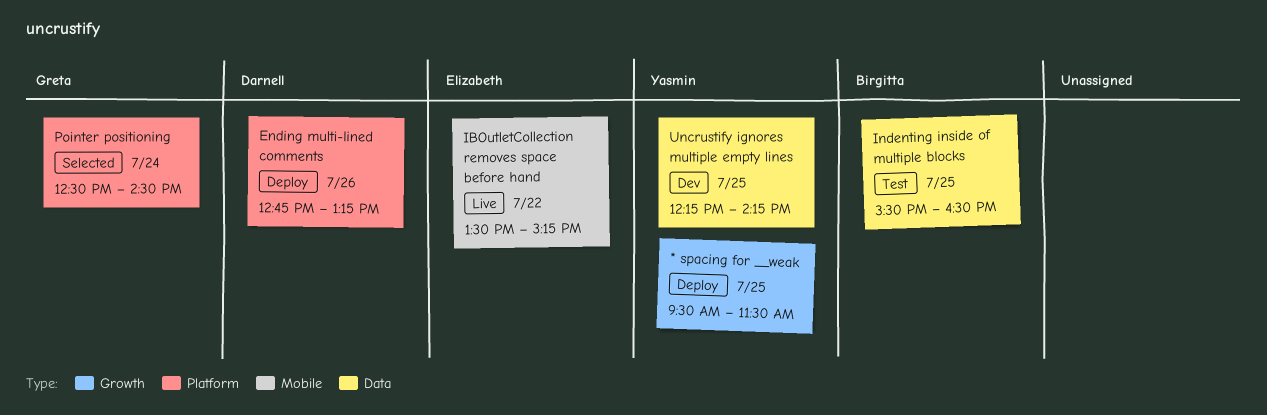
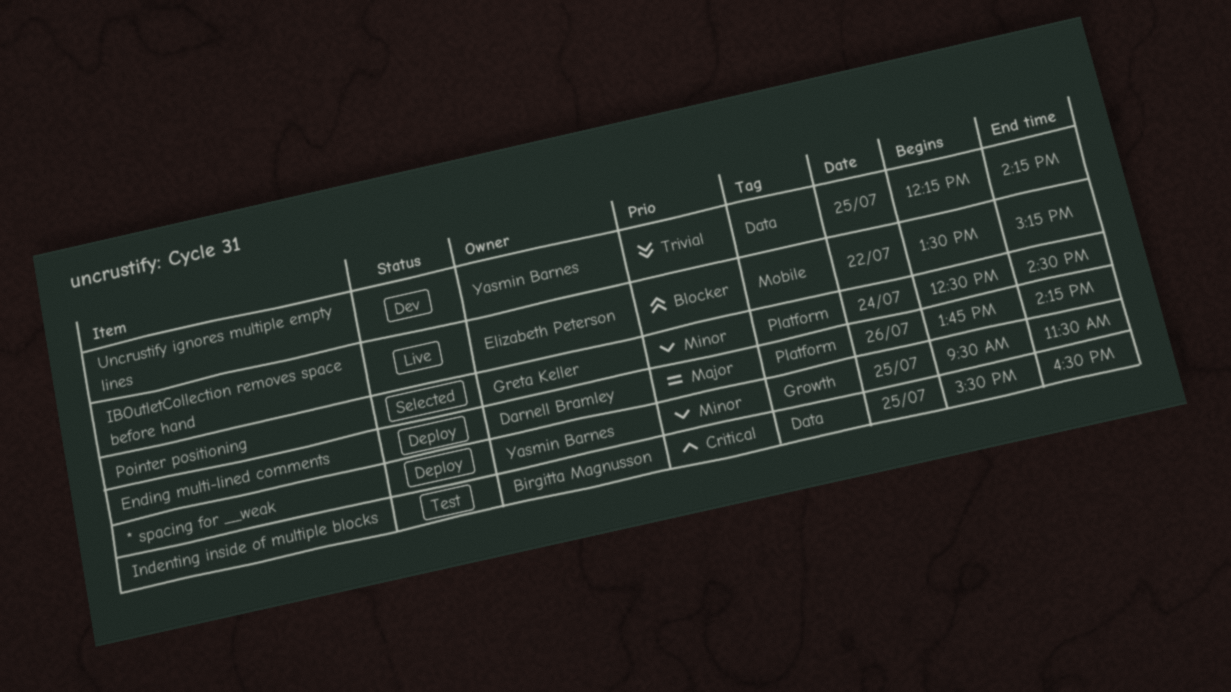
Ending multi-lined comments, begins: 12:45 -> 13:45
Ending multi-lined comments, ends: 13:15 -> 14:15

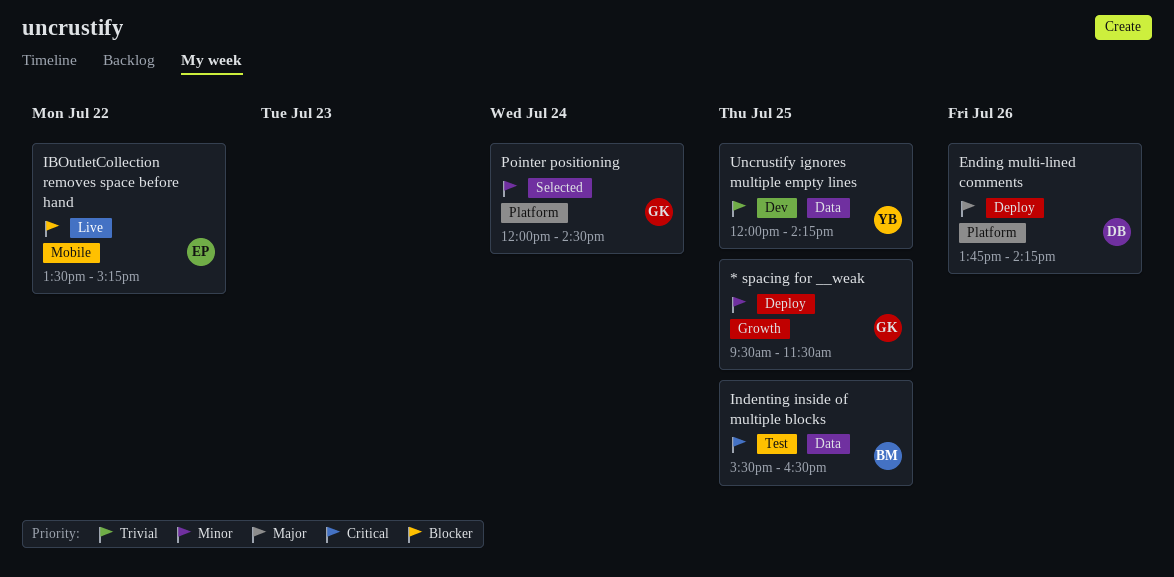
* spacing for __weak, owner: Yasmin Barnes -> Greta Keller
Pointer positioning, begins: 12:30 -> 12:00
Uncrustify ignores multiple empty lines, begins: 12:15 -> 12:00

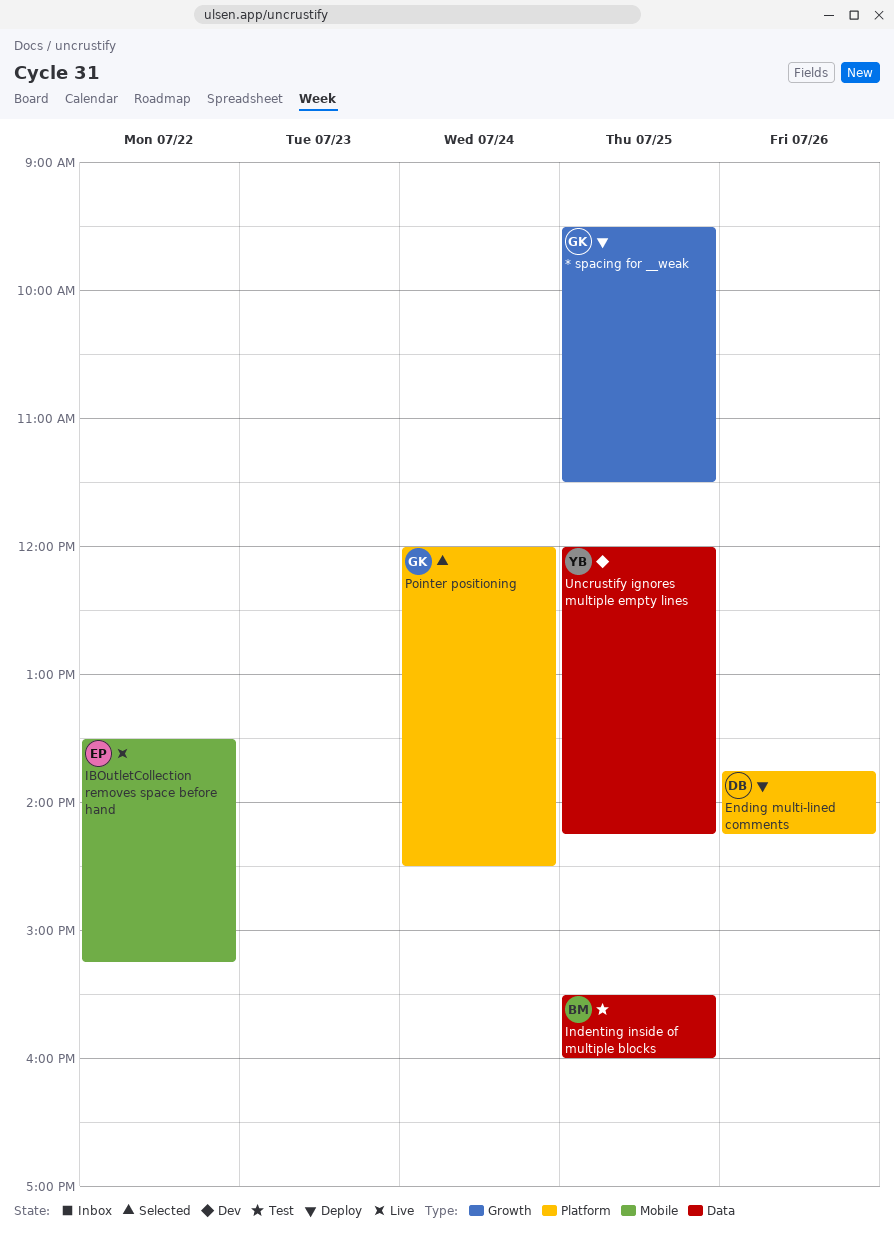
Indenting inside of multiple blocks, ends: 16:30 -> 16:00

